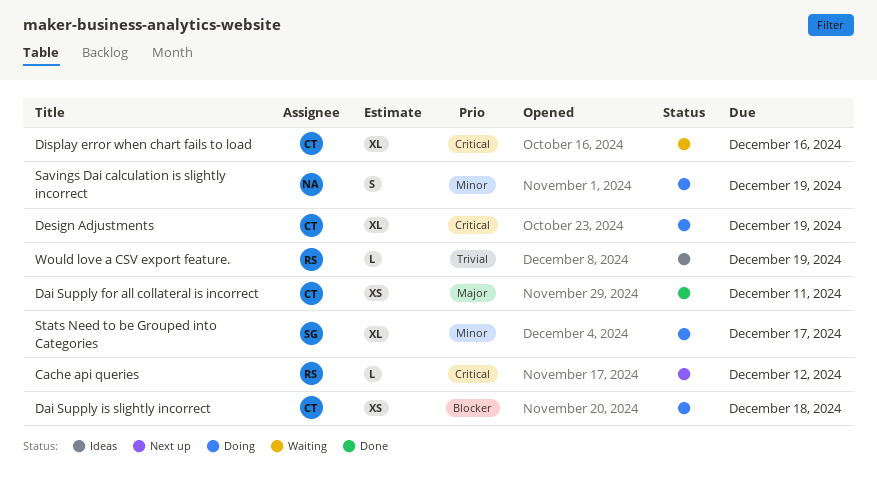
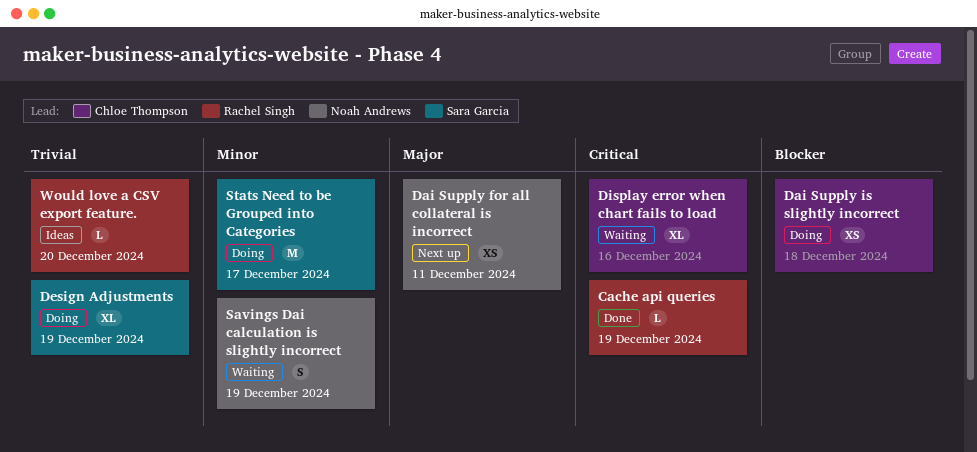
Cache api queries, status: Next up -> Done
Cache api queries, due: Dec 12 -> Dec 19
Dai Supply for all collateral is incorrect, status: Done -> Next up
Dai Supply for all collateral is incorrect, owner: Chloe Thompson -> Noah Andrews
Design Adjustments, owner: Chloe Thompson -> Sara Garcia
Design Adjustments, priority: Critical -> Trivial
Savings Dai calculation is slightly incorrect, status: Doing -> Waiting
Stats Need to be Grouped into Categories, estimate: XL -> M
Would love a CSV export feature., due: Dec 19 -> Dec 20

